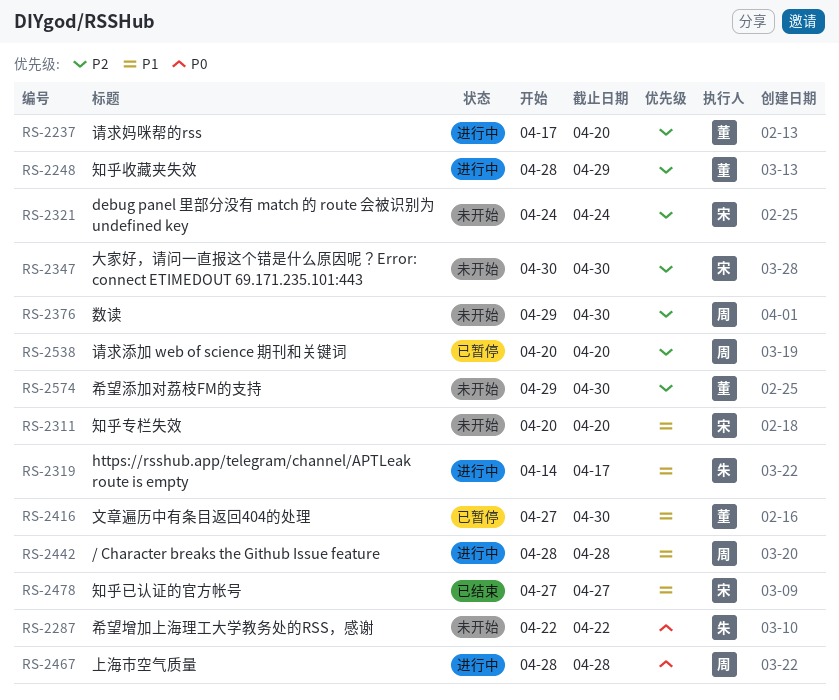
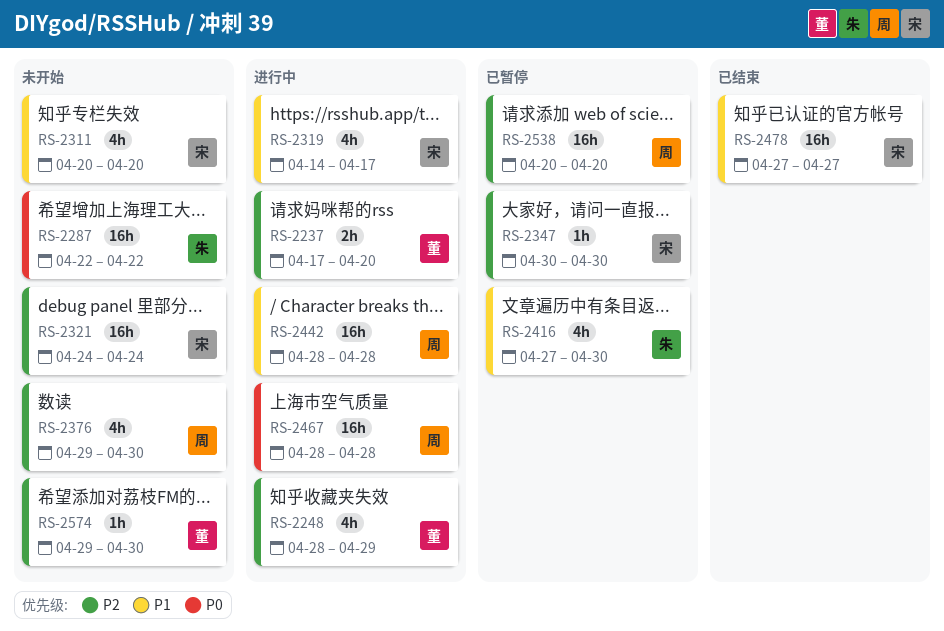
RS-2319, owner: 朱 -> 宋
RS-2347, status: 未开始 -> 已暂停
RS-2416, owner: 董 -> 朱

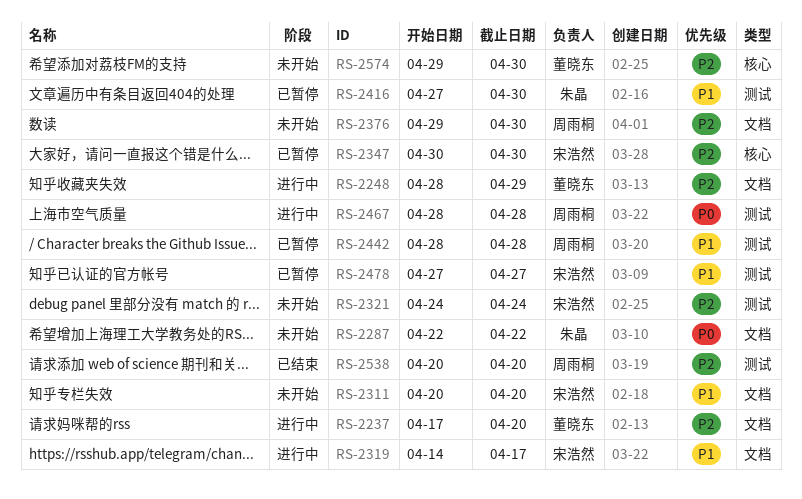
RS-2442, status: 进行中 -> 已暂停
RS-2478, status: 已结束 -> 已暂停
RS-2538, status: 已暂停 -> 已结束

